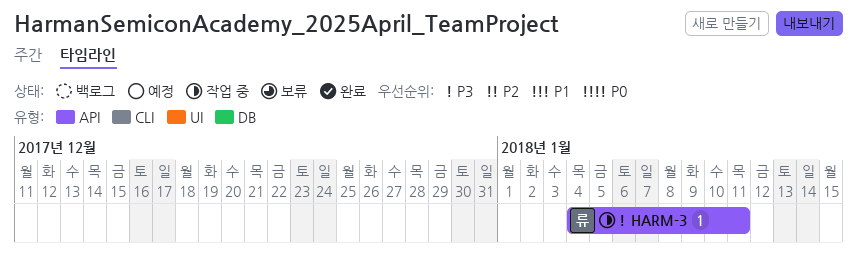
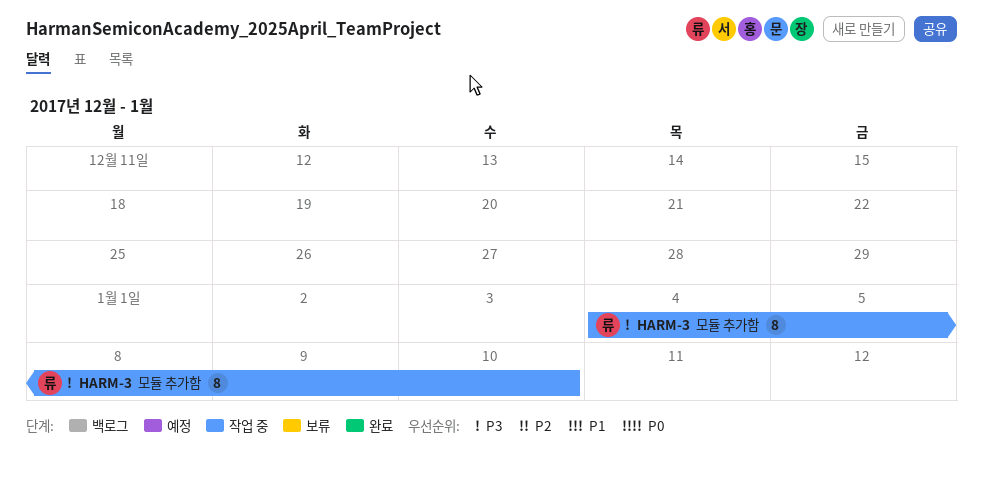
HARM-3, estimate: 1 -> 8
HARM-3, due: Jan 11 -> Jan 10

